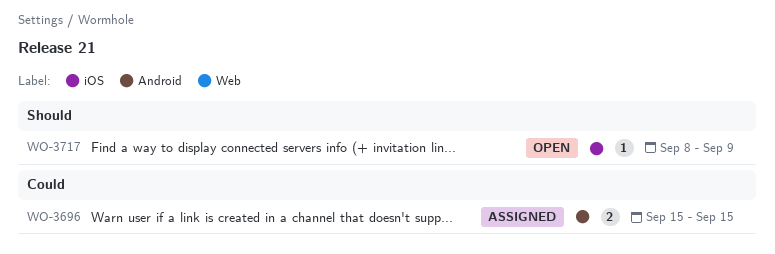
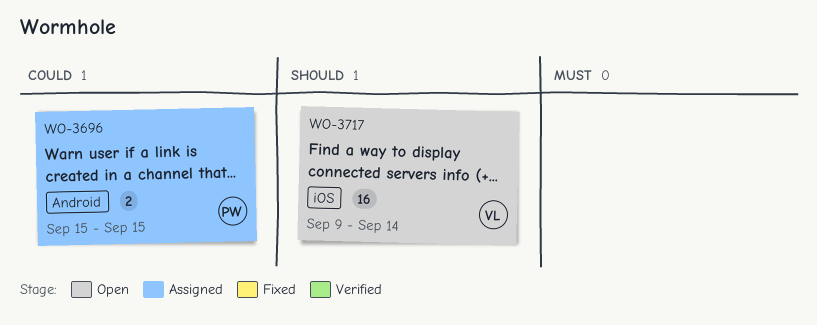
WO-3717, estimate: 1 -> 16
WO-3717, start: Sep 8 -> Sep 9
WO-3717, due: Sep 9 -> Sep 14

